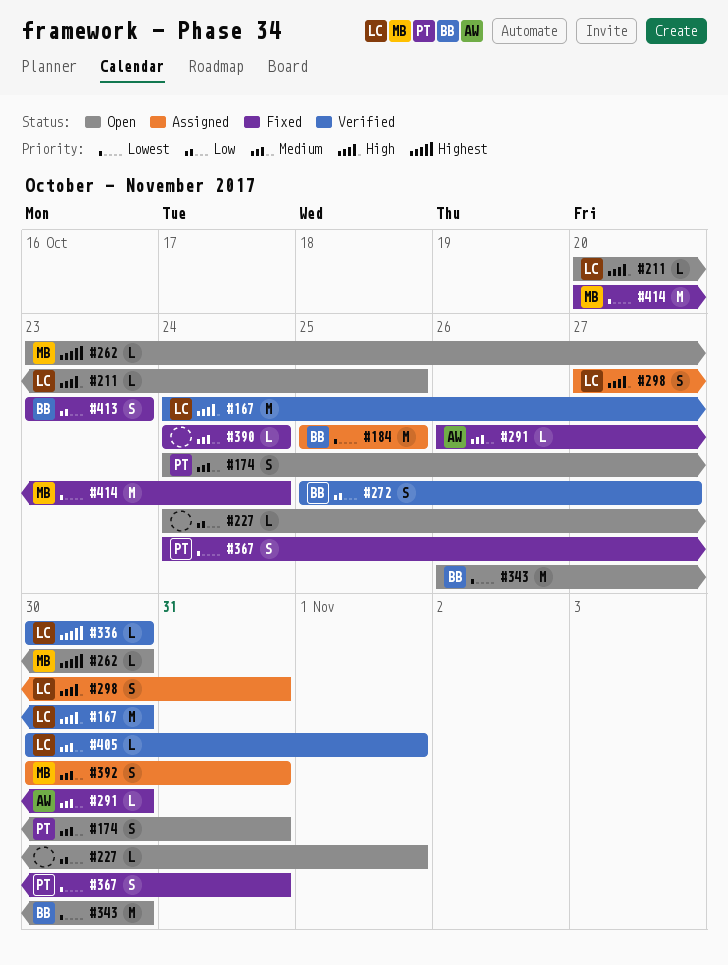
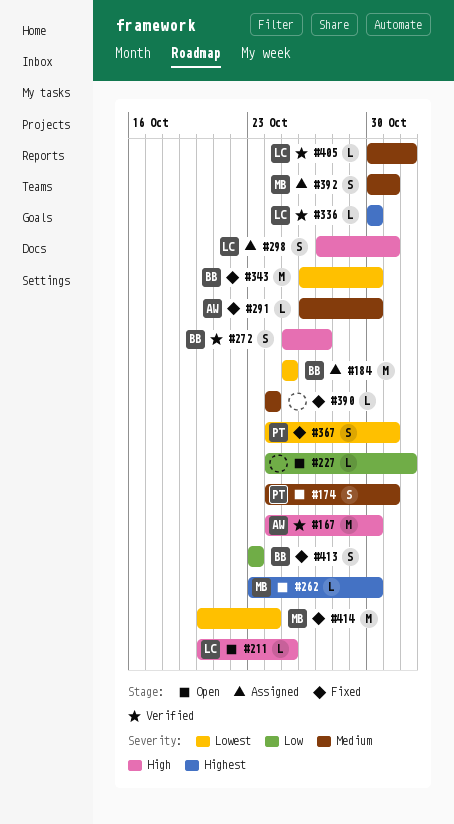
#167, owner: LC -> AW
#272, priority: Low -> High
#343, status: Open -> Fixed

